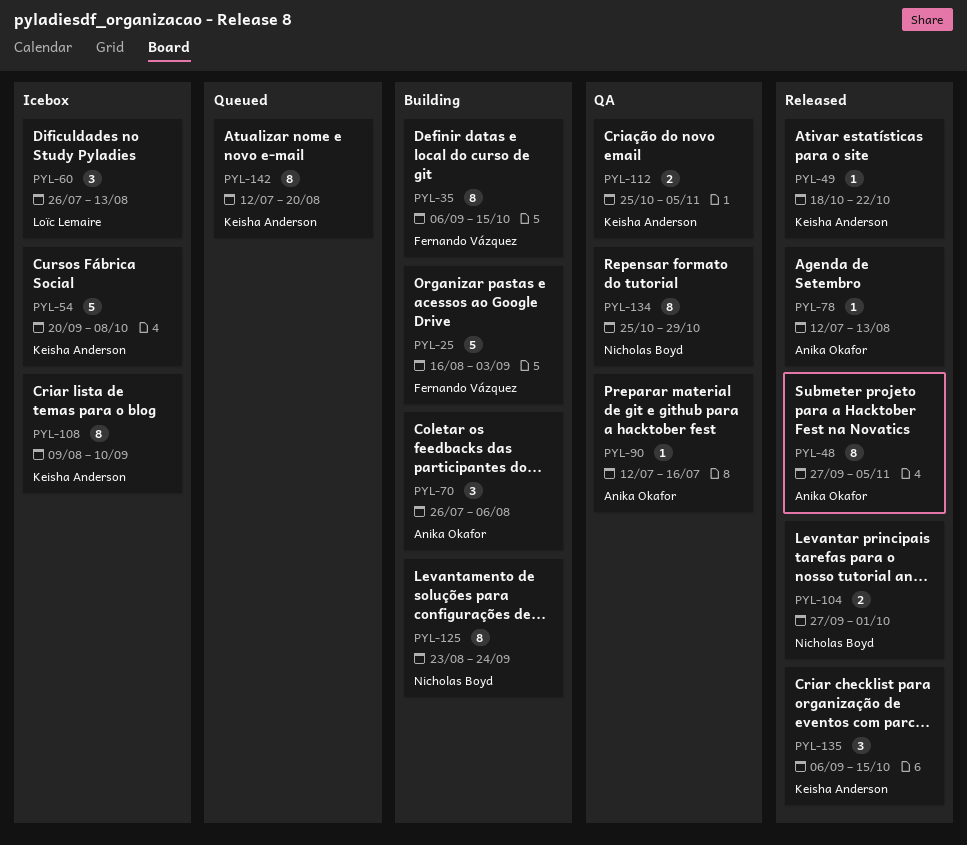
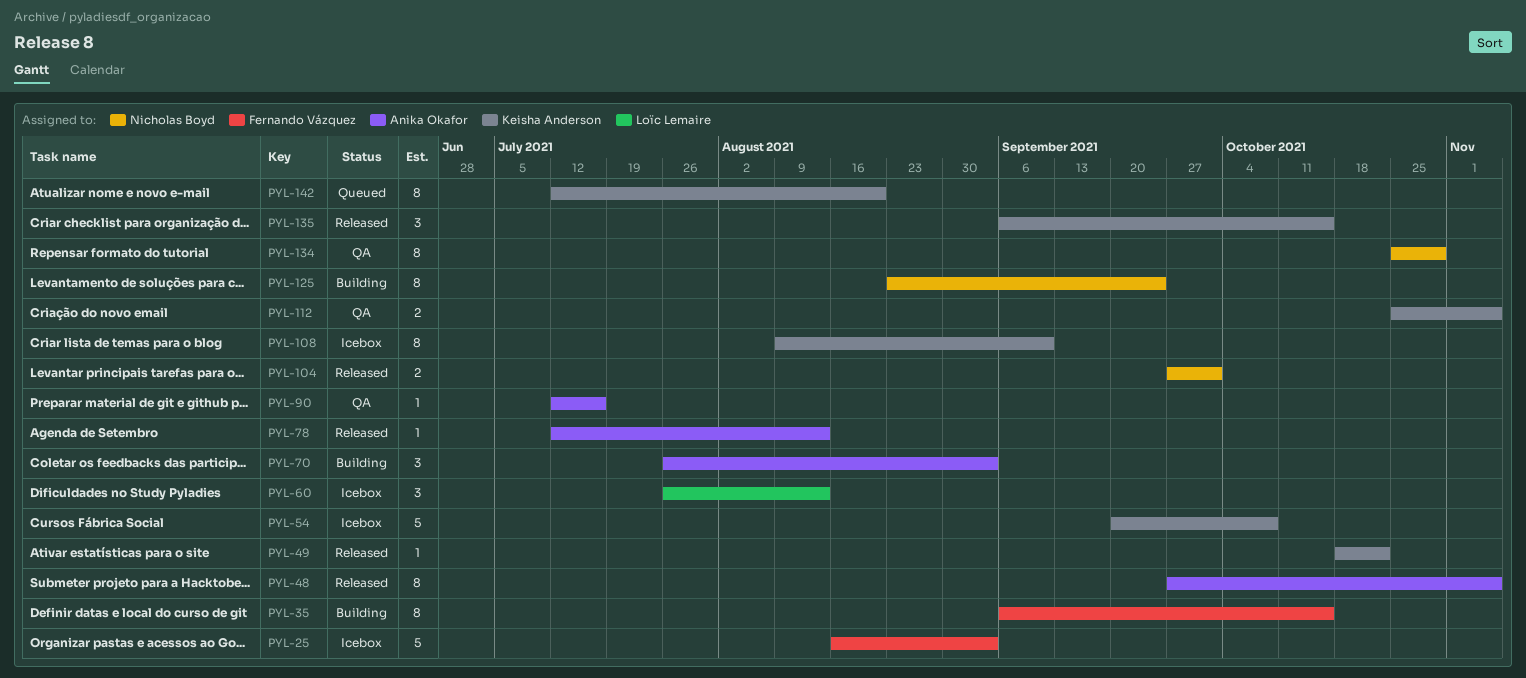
PYL-25, status: Building -> Icebox
PYL-70, due: Aug 6 -> Sep 3

